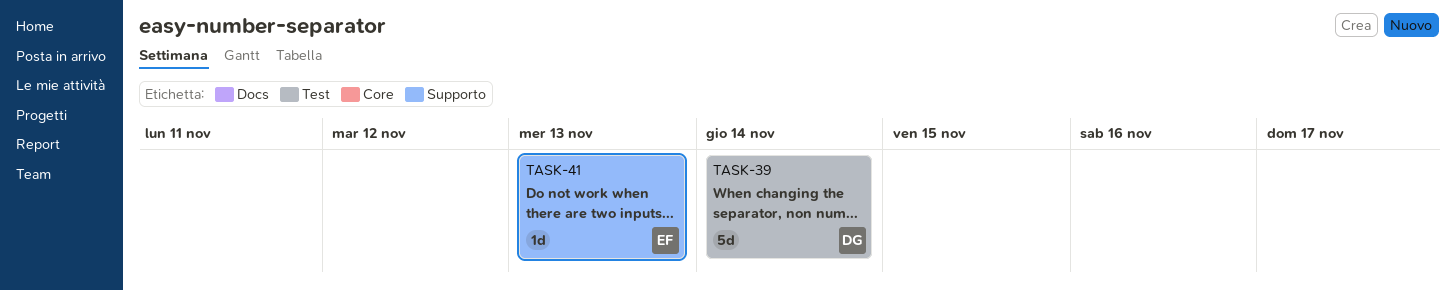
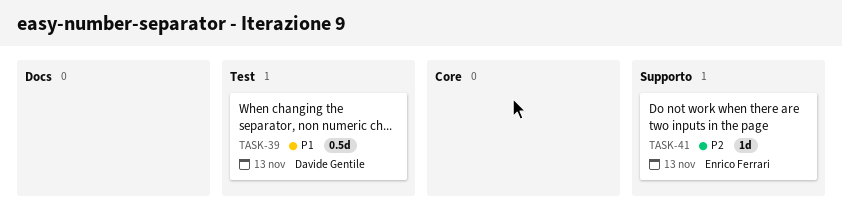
TASK-39, estimate: 5d -> 0.5d
TASK-39, due: Nov 14 -> Nov 13

